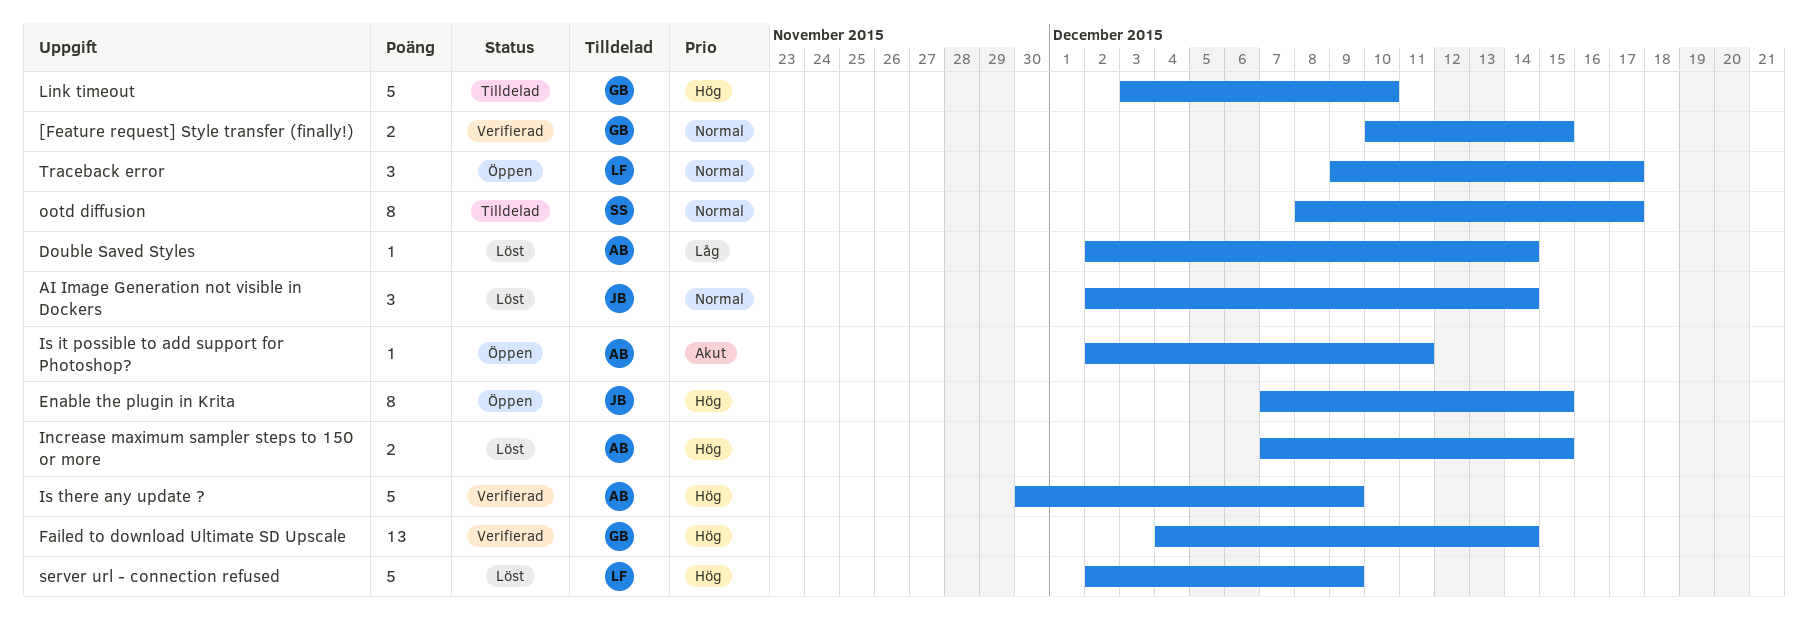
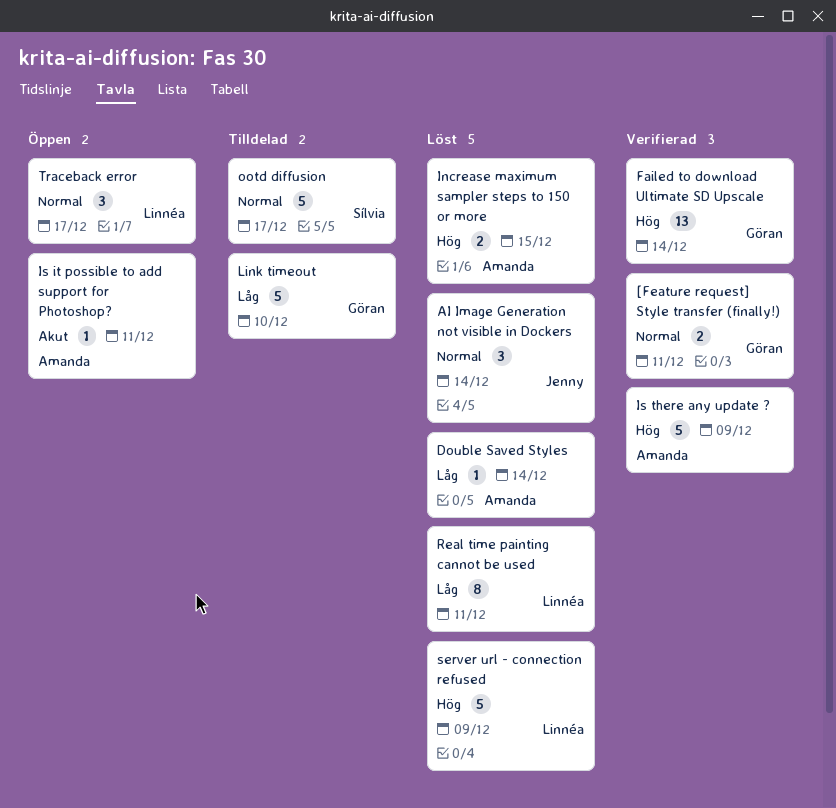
[Feature request] Style transfer (finally!), due: Dec 15 -> Dec 11
Enable the plugin in Krita: present -> none
Link timeout, priority: Hög -> Låg
ootd diffusion, estimate: 8 -> 5
Real time painting cannot be used: none -> present

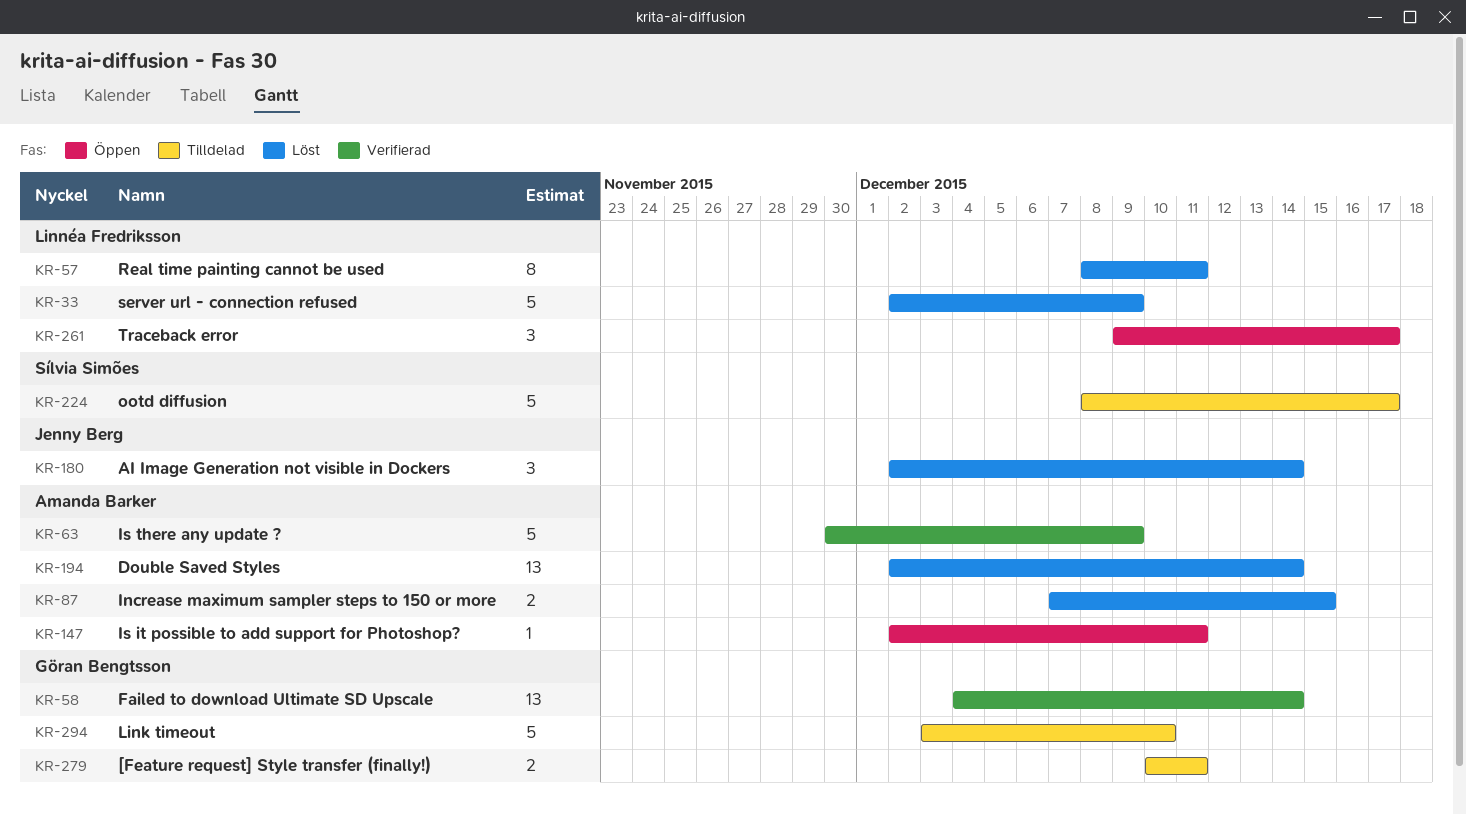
[Feature request] Style transfer (finally!), status: Verifierad -> Tilldelad
Double Saved Styles, estimate: 1 -> 13

